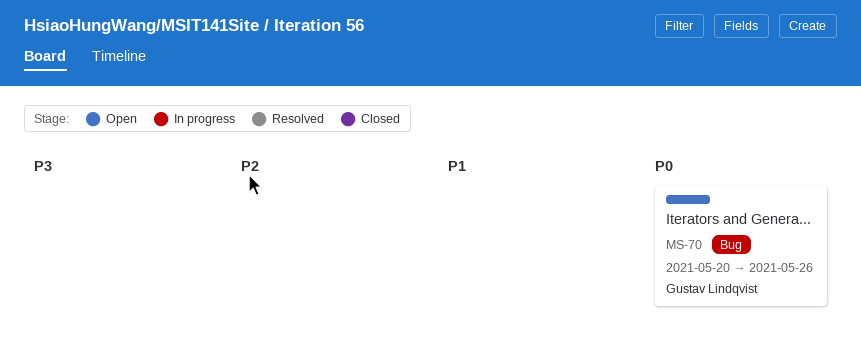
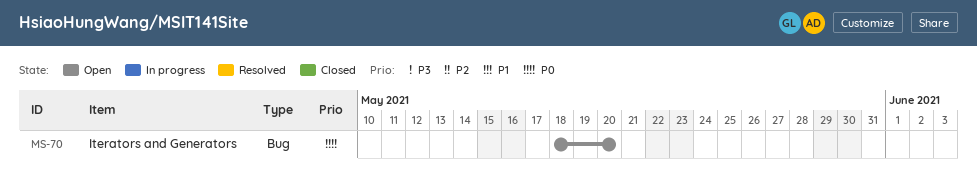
MS-70, start: May 20 -> May 18
MS-70, due: May 26 -> May 20

